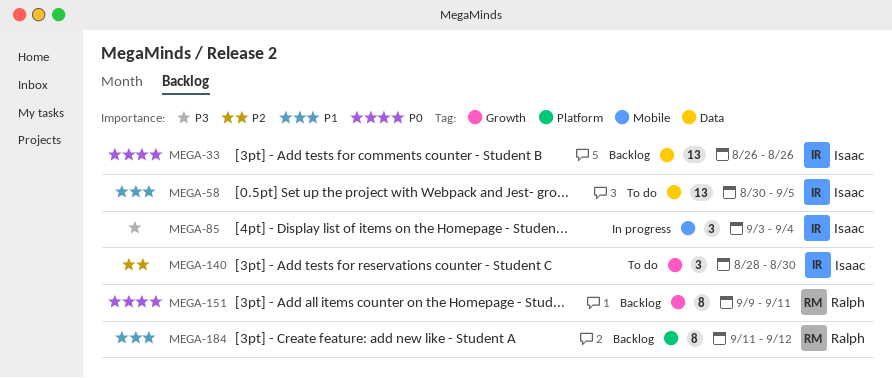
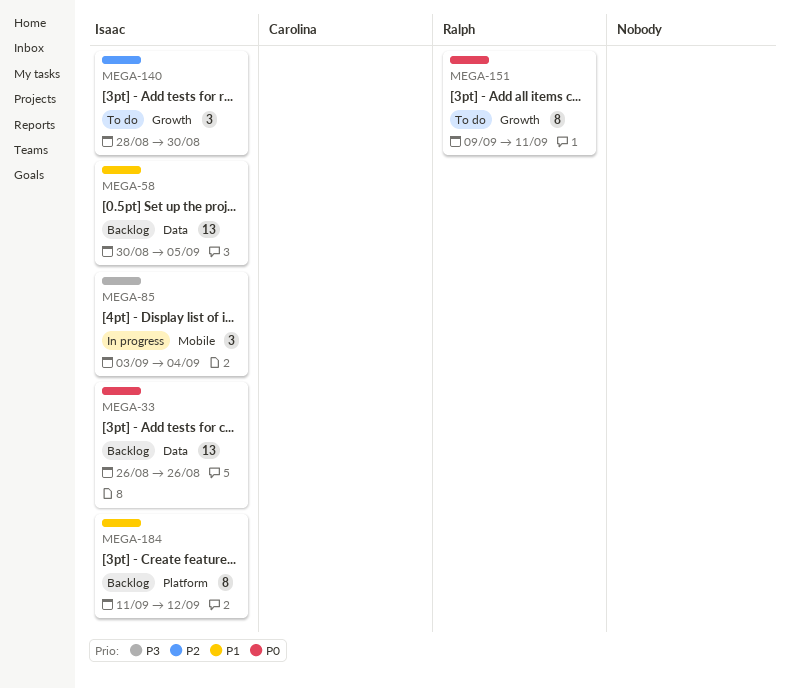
MEGA-58, status: To do -> Backlog
MEGA-151, status: Backlog -> To do
MEGA-184, owner: Ralph -> Isaac

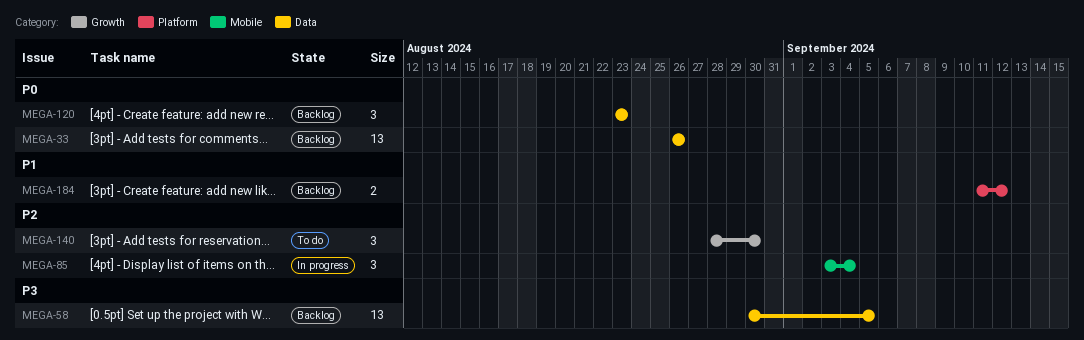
MEGA-58, priority: P1 -> P3
MEGA-85, priority: P3 -> P2
MEGA-120: none -> present
MEGA-151: present -> none
MEGA-184, estimate: 8 -> 2

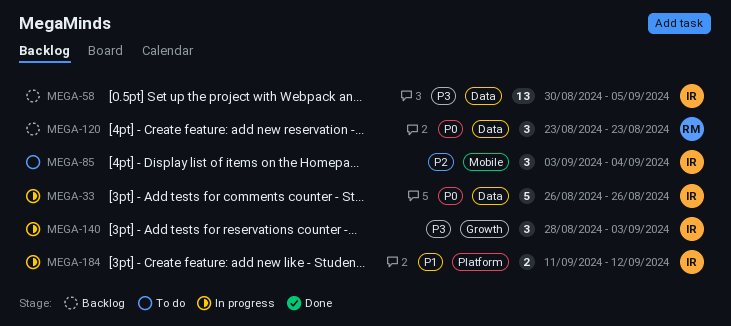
MEGA-33, status: Backlog -> In progress
MEGA-33, estimate: 13 -> 5
MEGA-85, status: In progress -> To do
MEGA-140, status: To do -> In progress
MEGA-140, priority: P2 -> P3
MEGA-140, due: Aug 30 -> Sep 3
MEGA-184, status: Backlog -> In progress

